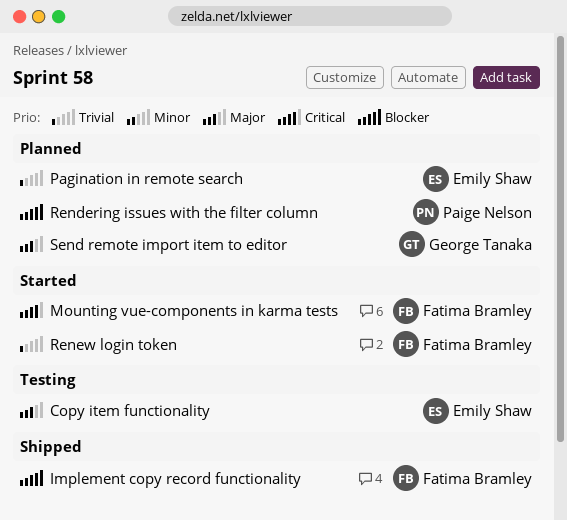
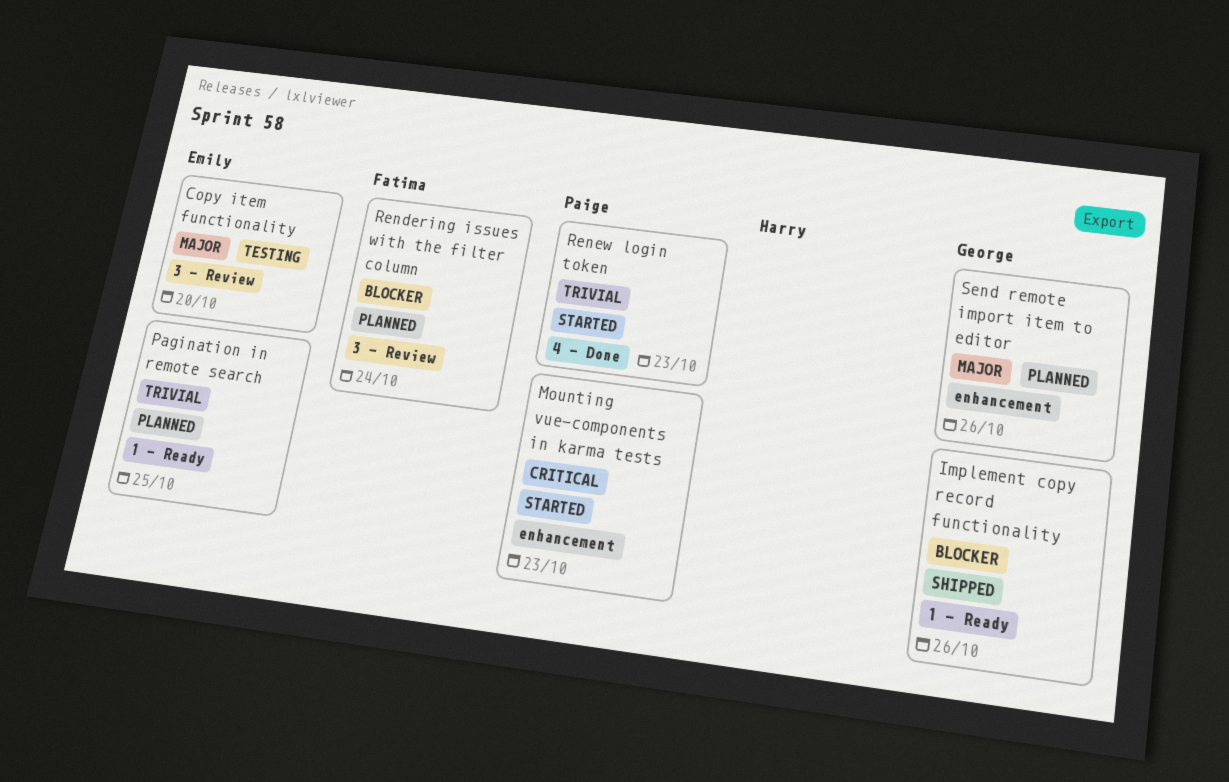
Implement copy record functionality, owner: Fatima Bramley -> George Tanaka
Mounting vue-components in karma tests, owner: Fatima Bramley -> Paige Nelson
Rendering issues with the filter column, owner: Paige Nelson -> Fatima Bramley
Renew login token, owner: Fatima Bramley -> Paige Nelson

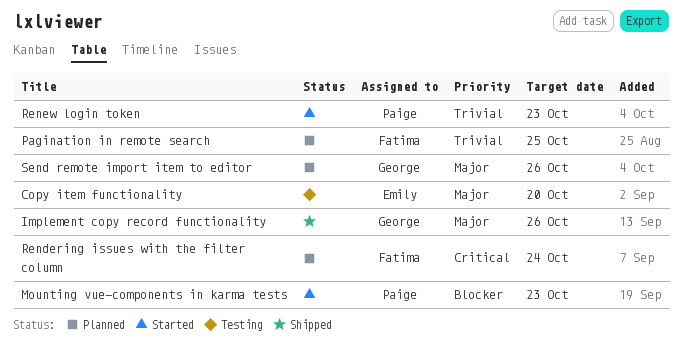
Implement copy record functionality, priority: Blocker -> Major
Mounting vue-components in karma tests, priority: Critical -> Blocker
Pagination in remote search, owner: Emily -> Fatima
Rendering issues with the filter column, priority: Blocker -> Critical

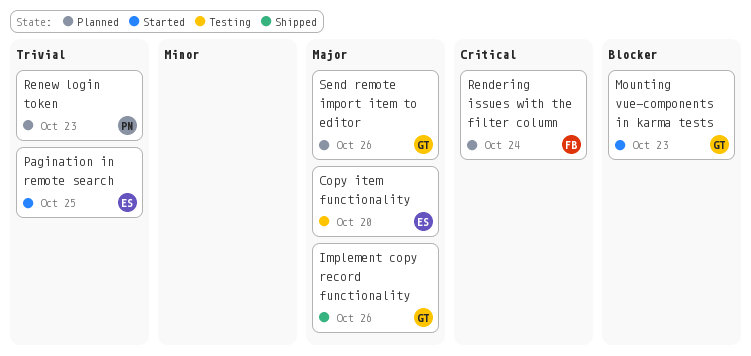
Mounting vue-components in karma tests, owner: Paige -> George
Pagination in remote search, status: Planned -> Started
Pagination in remote search, owner: Fatima -> Emily
Renew login token, status: Started -> Planned

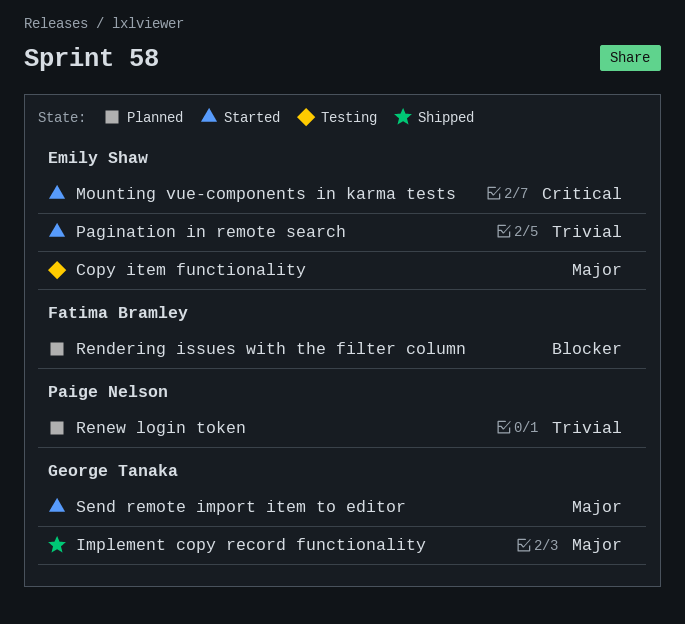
Mounting vue-components in karma tests, owner: George Tanaka -> Emily Shaw
Mounting vue-components in karma tests, priority: Blocker -> Critical
Rendering issues with the filter column, priority: Critical -> Blocker
Send remote import item to editor, status: Planned -> Started

